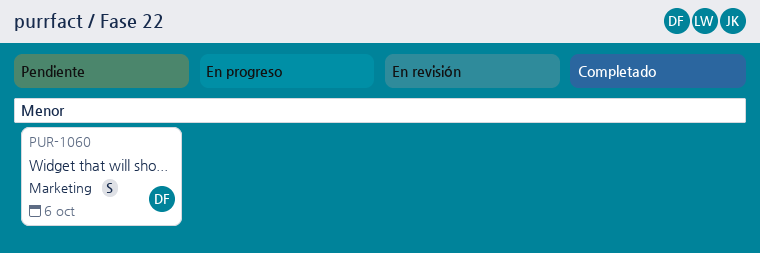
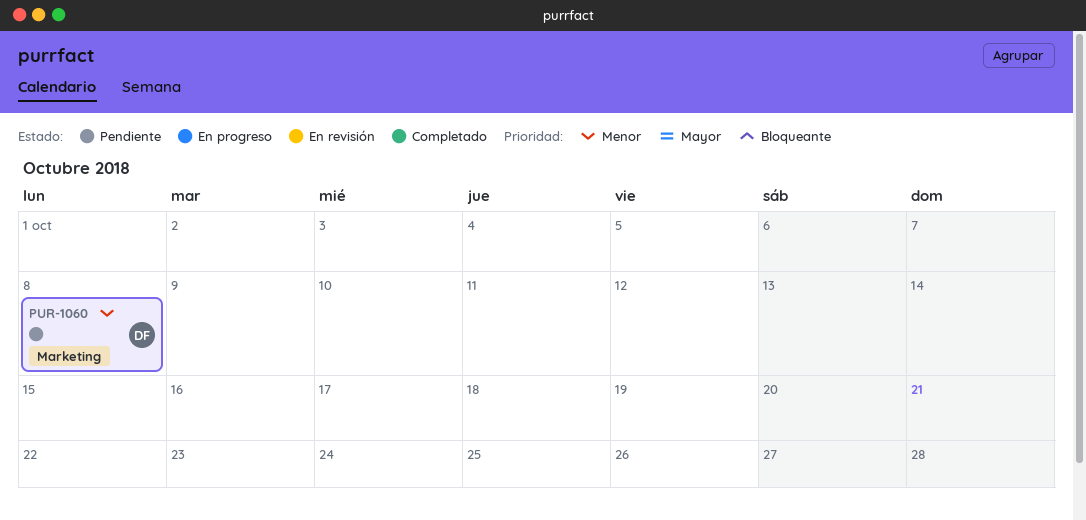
PUR-1060, due: Oct 6 -> Oct 8

